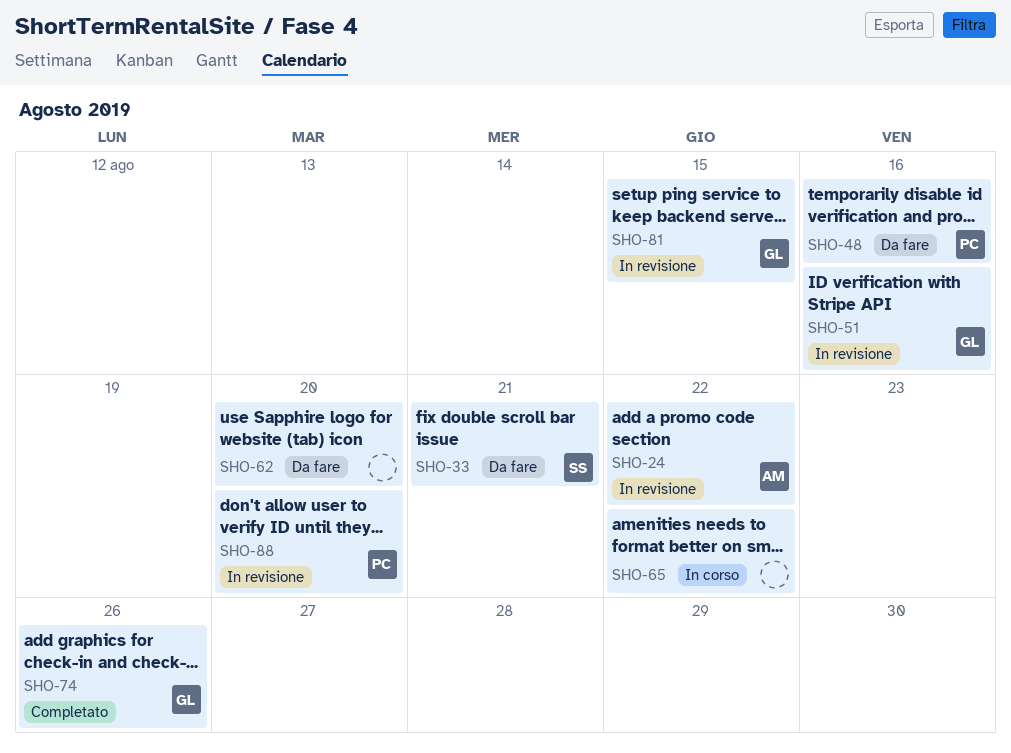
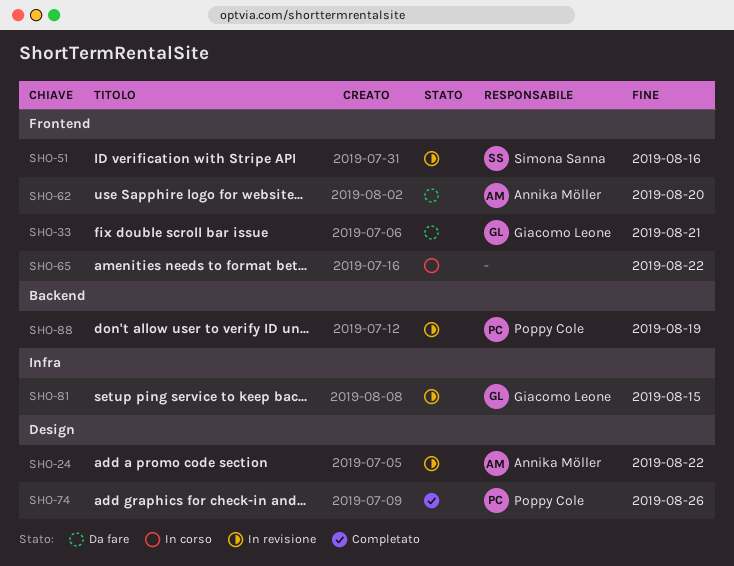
SHO-33, owner: Simona Sanna -> Giacomo Leone
SHO-48: present -> none
SHO-51, owner: Giacomo Leone -> Simona Sanna
SHO-62, owner: none -> Annika Möller
SHO-74, owner: Giacomo Leone -> Poppy Cole
SHO-88, due: Aug 20 -> Aug 19

